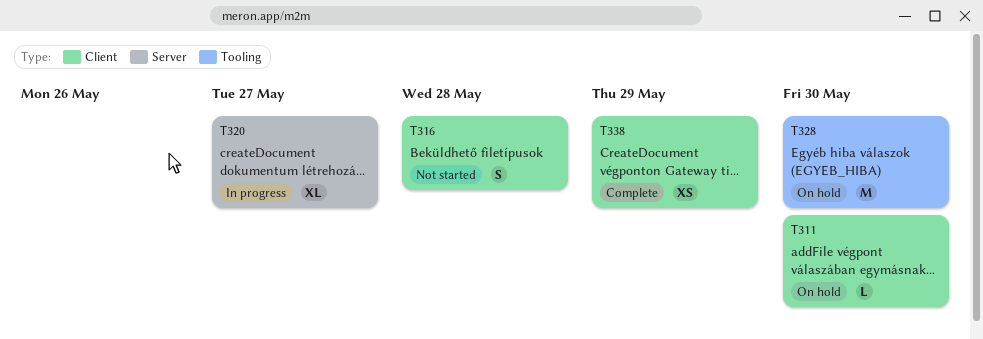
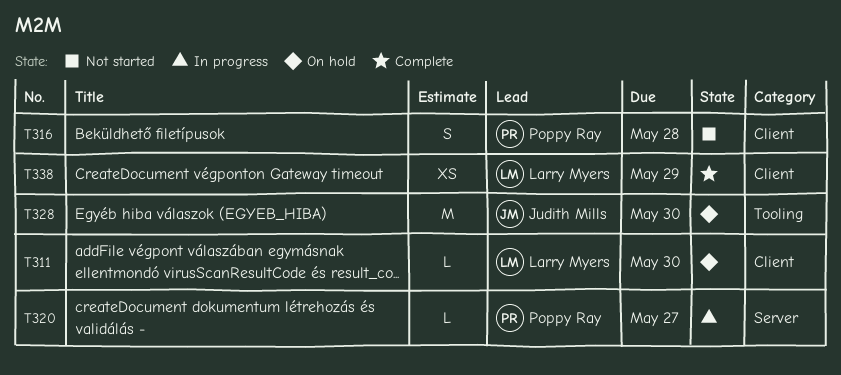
T320, estimate: XL -> L

